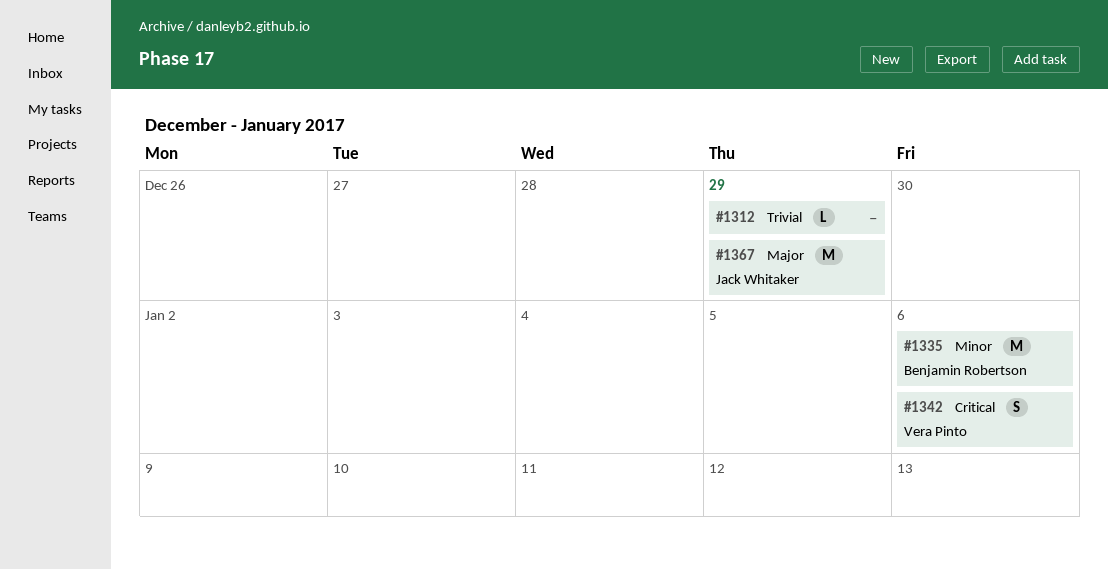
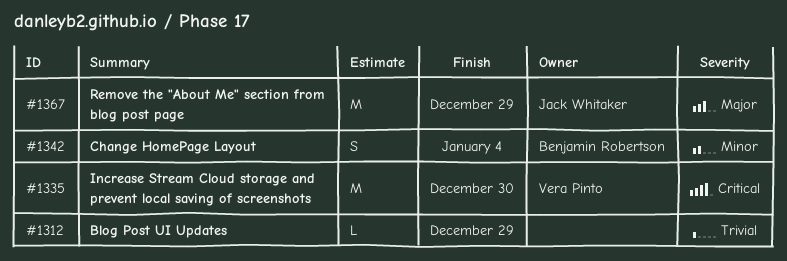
#1335, owner: Benjamin Robertson -> Vera Pinto
#1335, priority: Minor -> Critical
#1335, due: Jan 6 -> Dec 30
#1342, owner: Vera Pinto -> Benjamin Robertson
#1342, priority: Critical -> Minor
#1342, due: Jan 6 -> Jan 4

